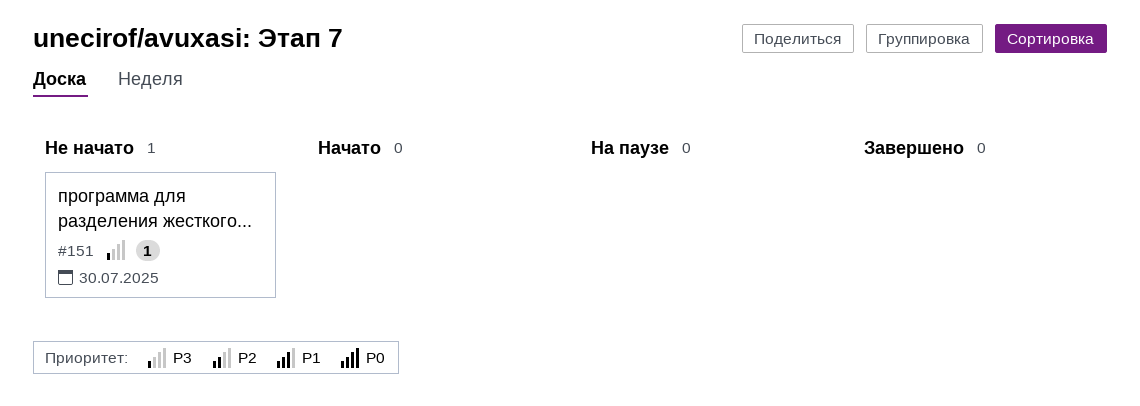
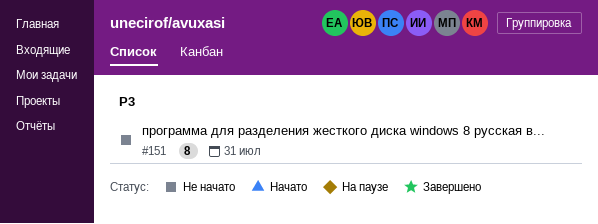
#151, estimate: 1 -> 8
#151, due: Jul 30 -> Jul 31

